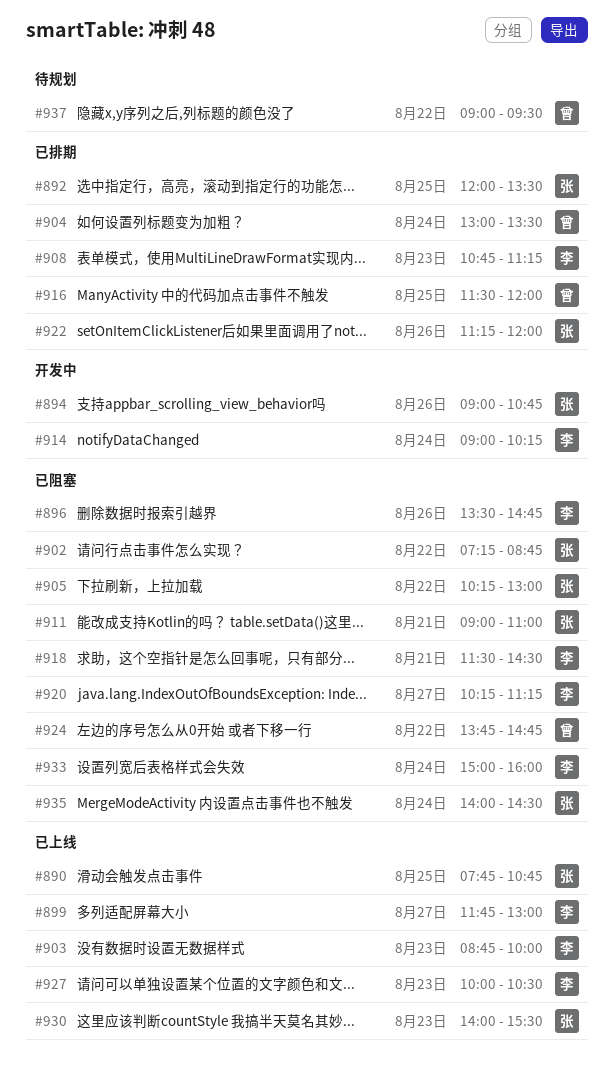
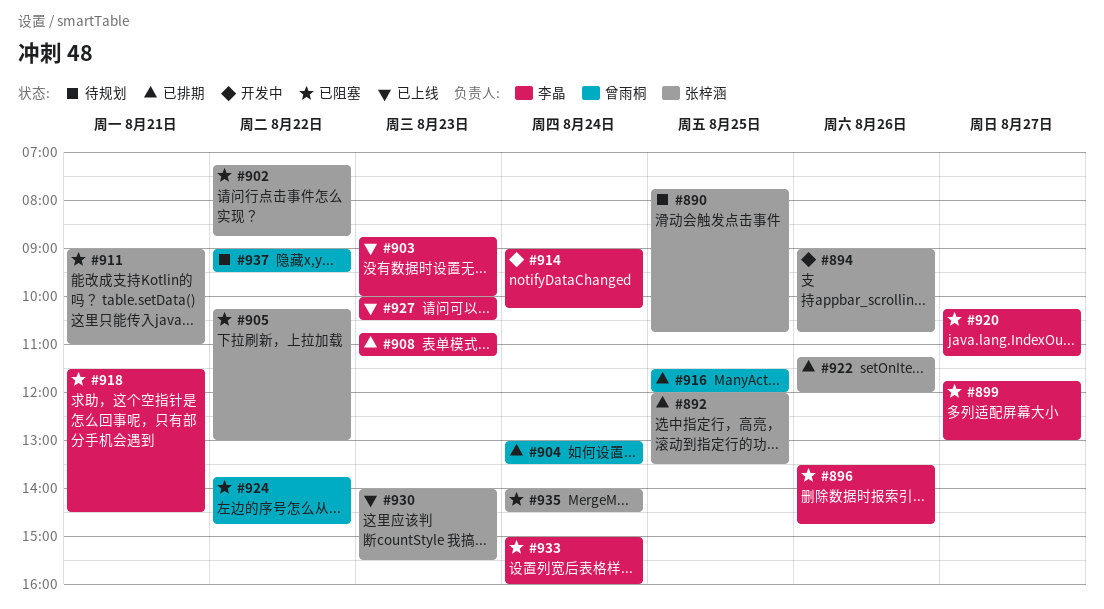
#890, status: 已上线 -> 待规划
#899, status: 已上线 -> 已阻塞

